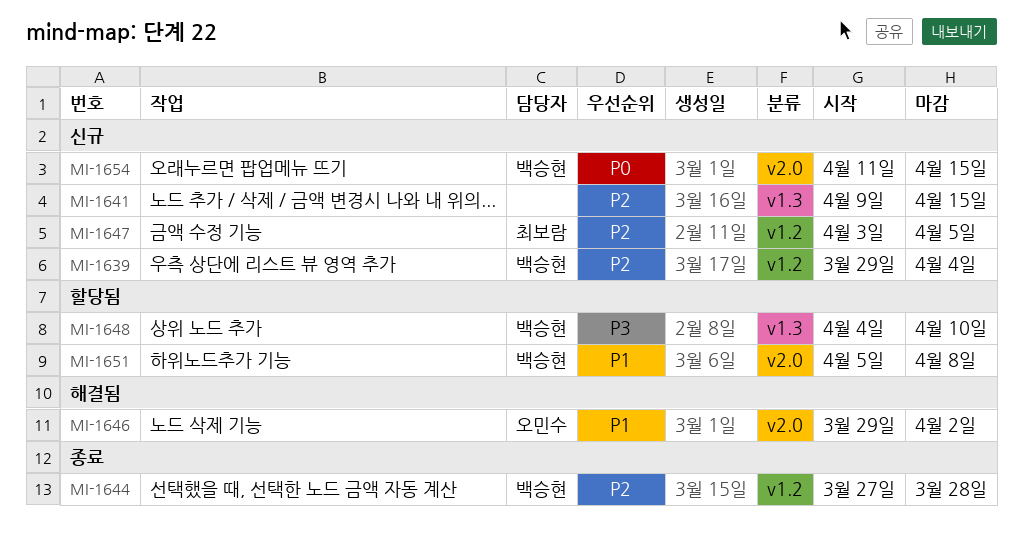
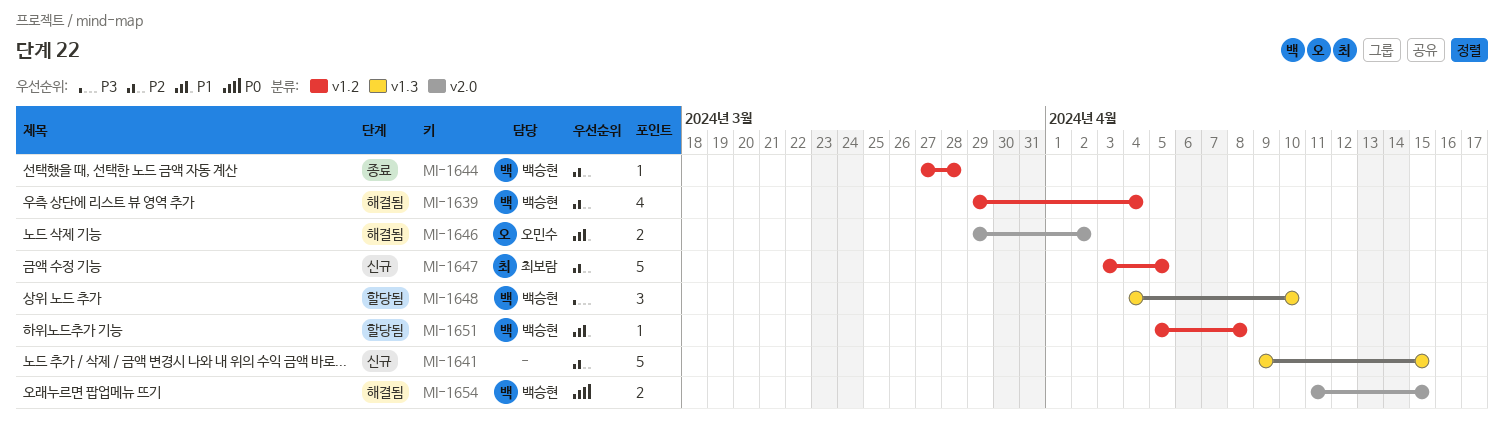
MI-1639, status: 신규 -> 해결됨
MI-1651, label: v2.0 -> v1.2
MI-1654, status: 신규 -> 해결됨

